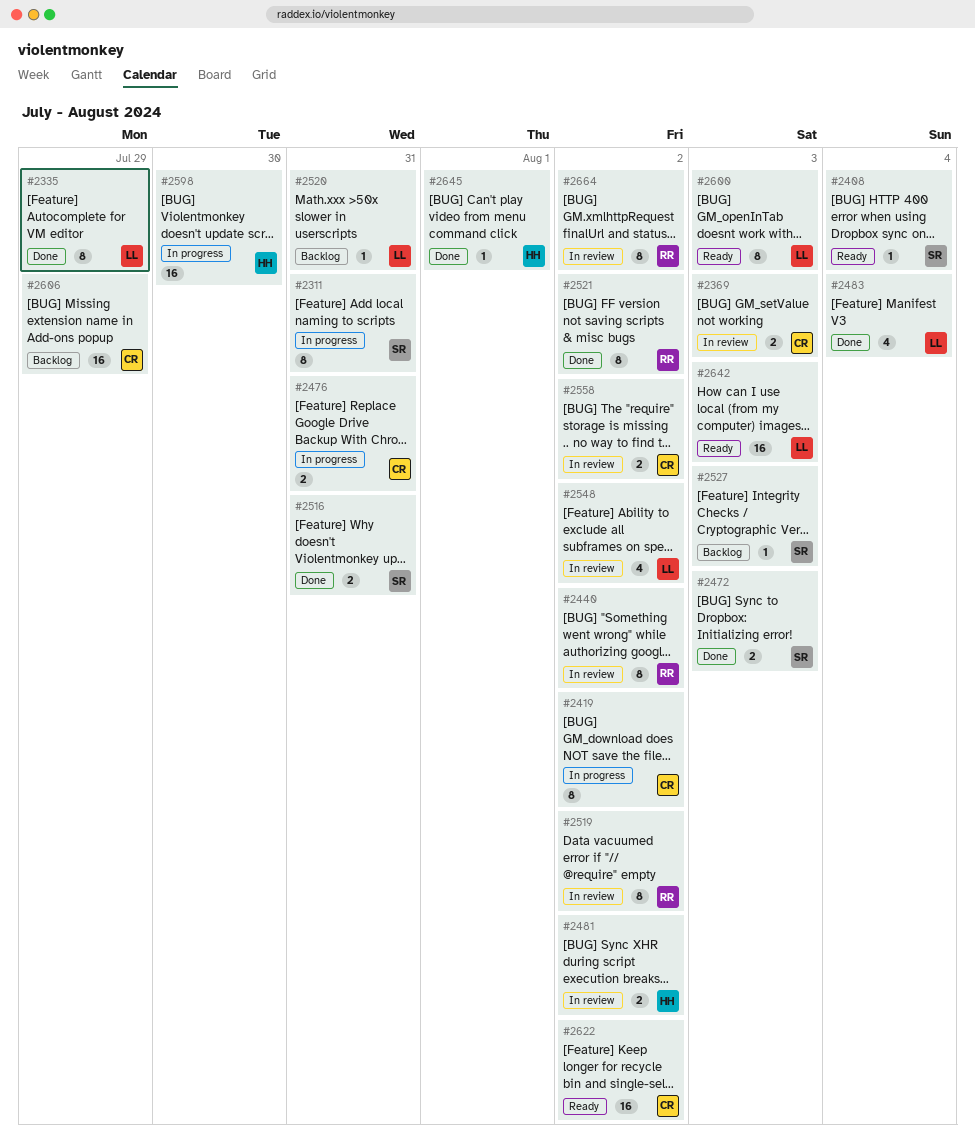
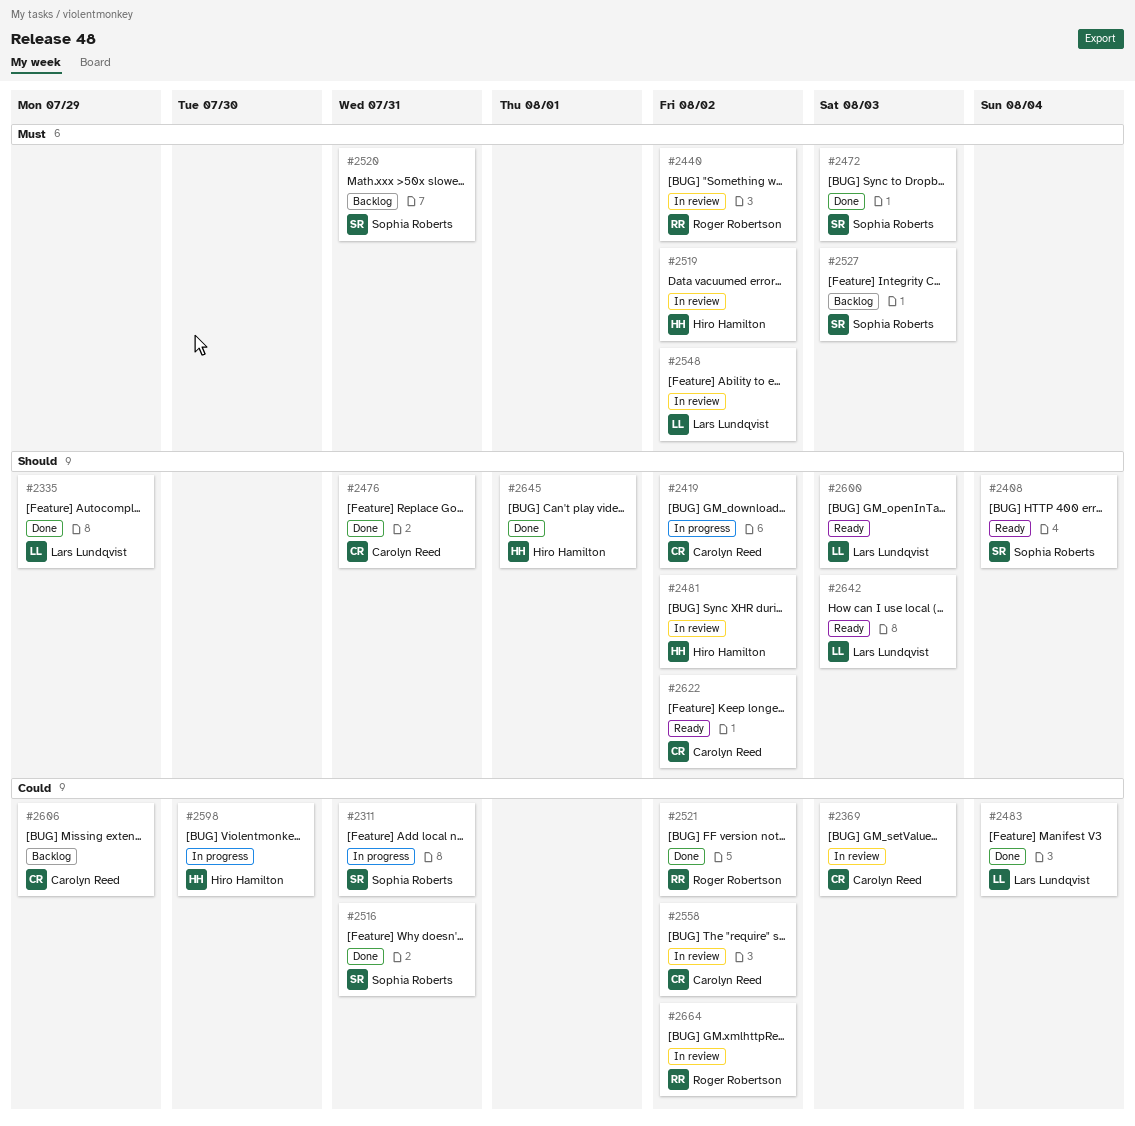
#2476, status: In progress -> Done
#2519, owner: Roger Robertson -> Hiro Hamilton
#2520, owner: Lars Lundqvist -> Sophia Roberts

